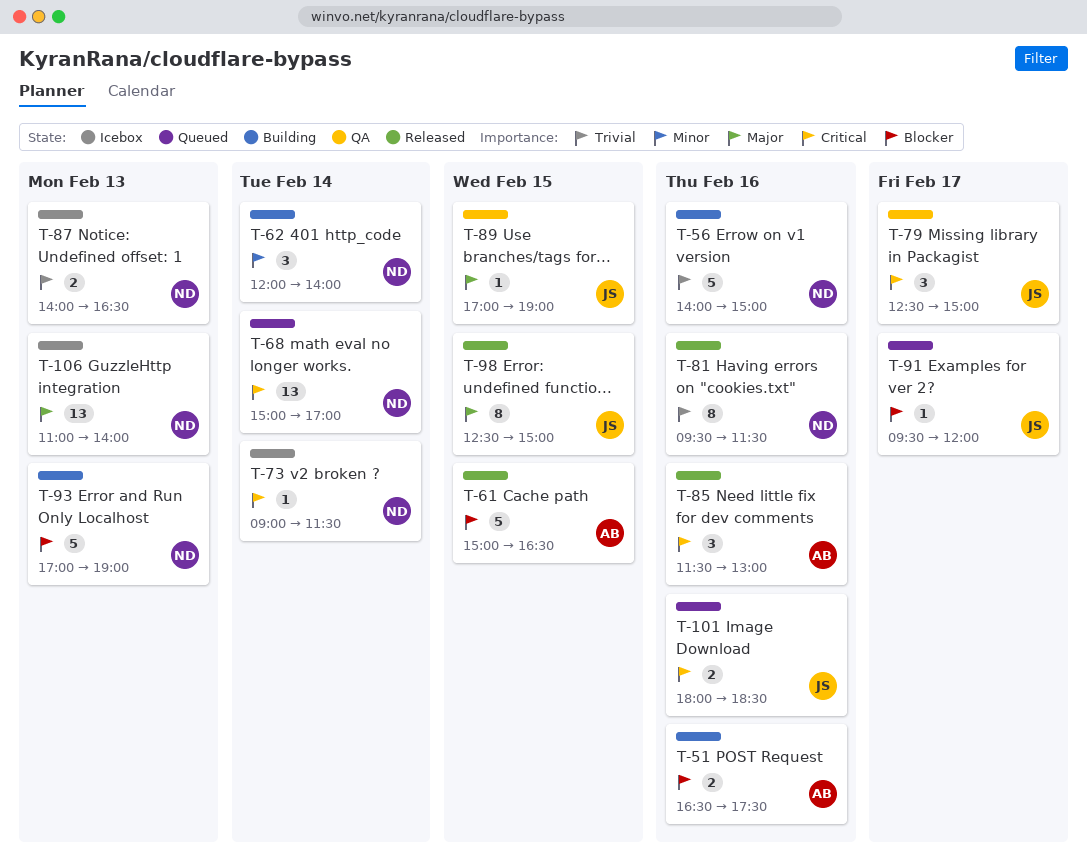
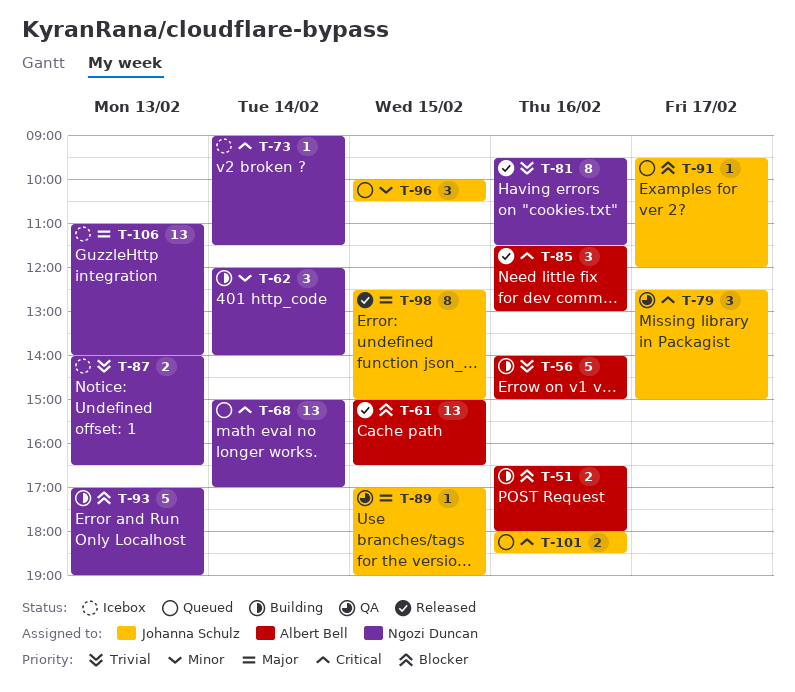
T-51, ends: 17:30 -> 18:00
T-56, owner: Ngozi Duncan -> Albert Bell
T-61, estimate: 5 -> 13
T-96: none -> present

